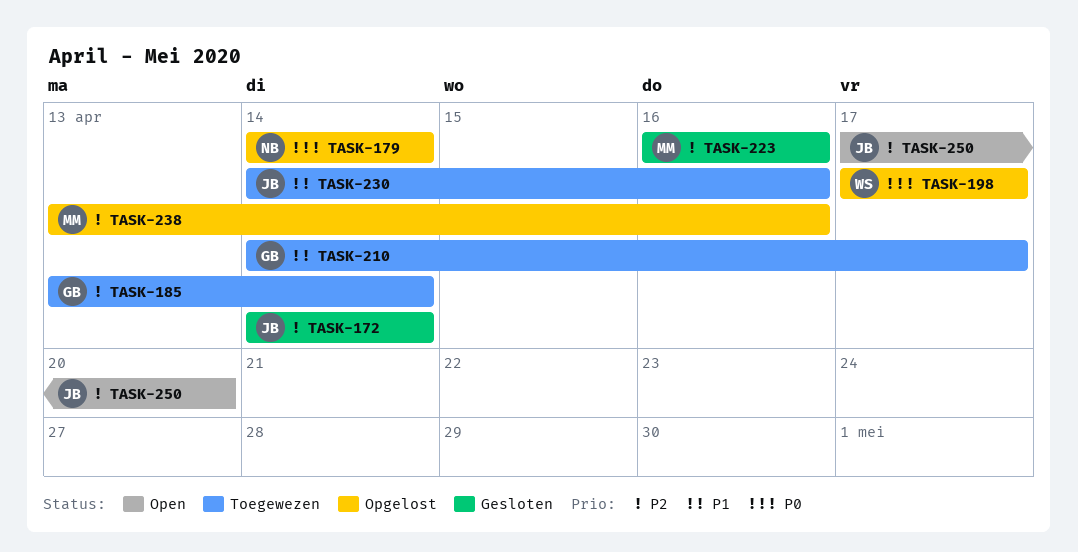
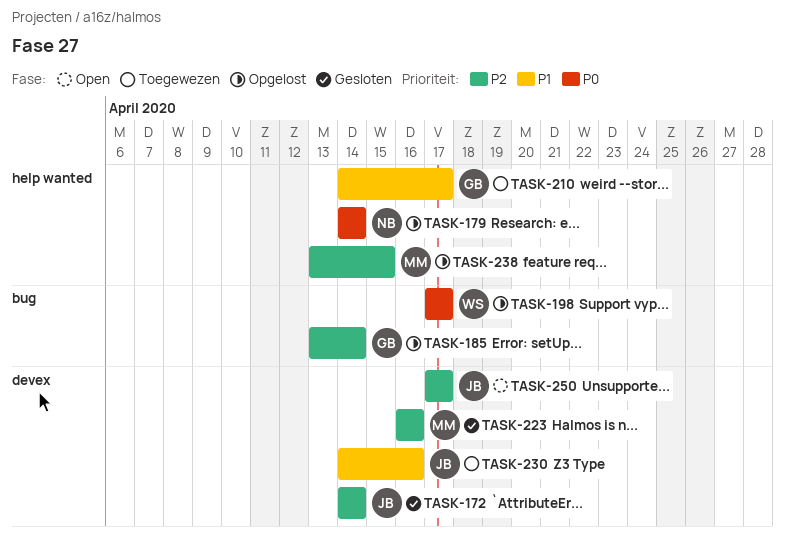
TASK-185, status: Toegewezen -> Opgelost
TASK-238, due: Apr 16 -> Apr 15
TASK-250, due: Apr 20 -> Apr 17

